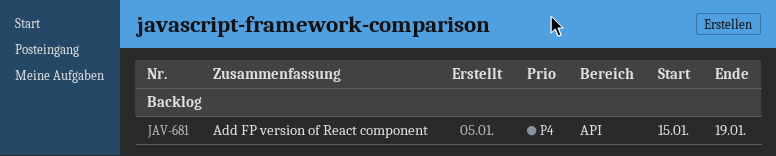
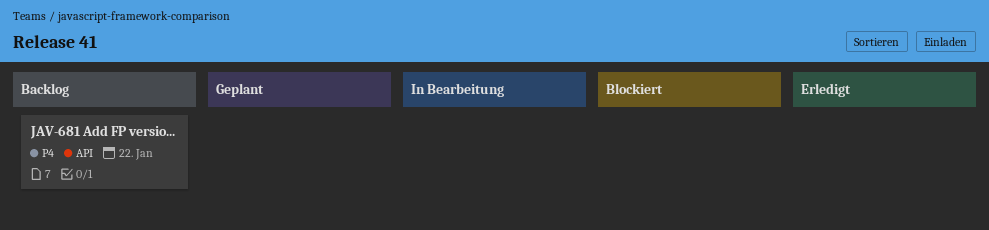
JAV-681, due: Jan 19 -> Jan 22

